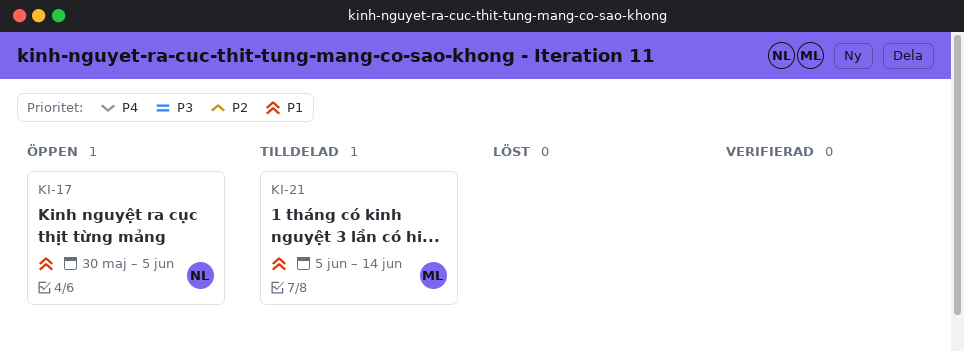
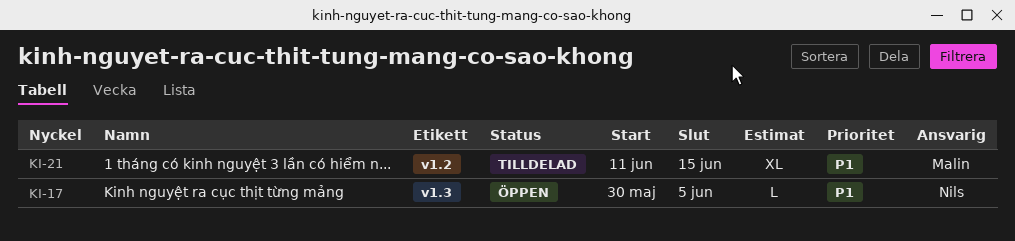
KI-21, start: Jun 5 -> Jun 11
KI-21, due: Jun 14 -> Jun 15

